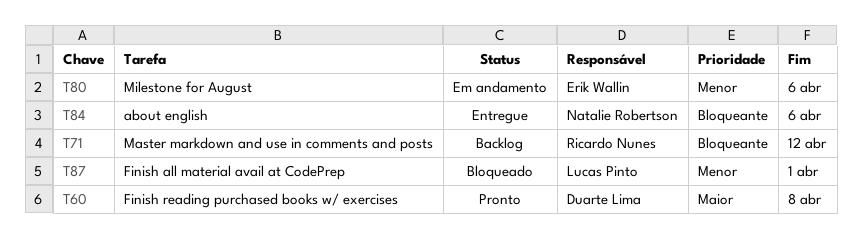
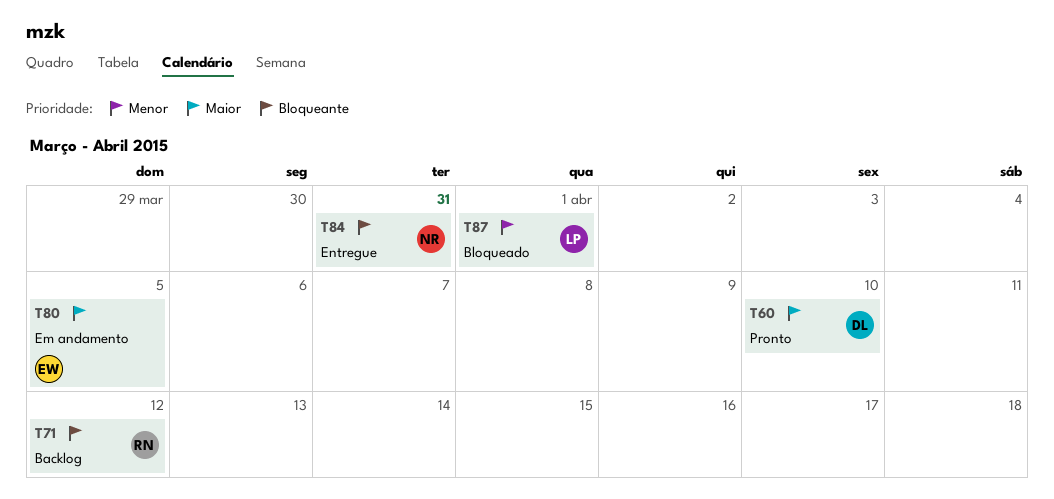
T60, due: Apr 8 -> Apr 10
T80, priority: Menor -> Maior
T80, due: Apr 6 -> Apr 5
T84, due: Apr 6 -> Mar 31

